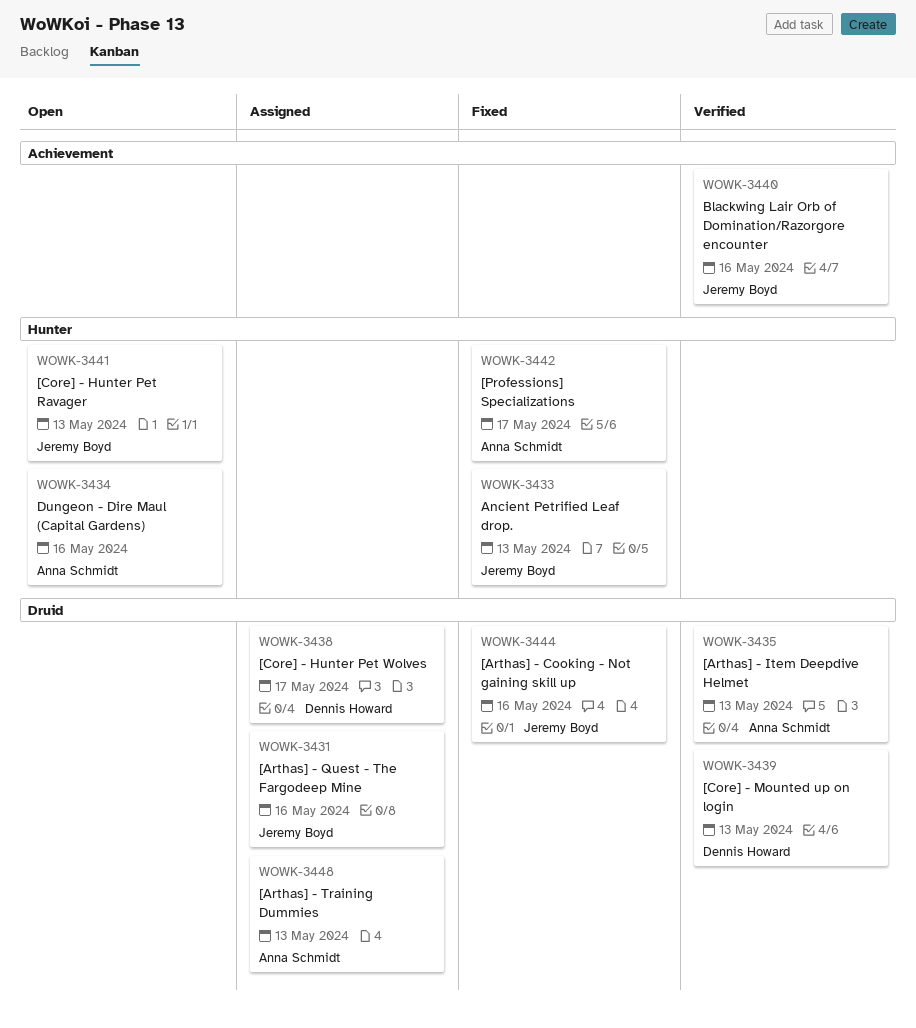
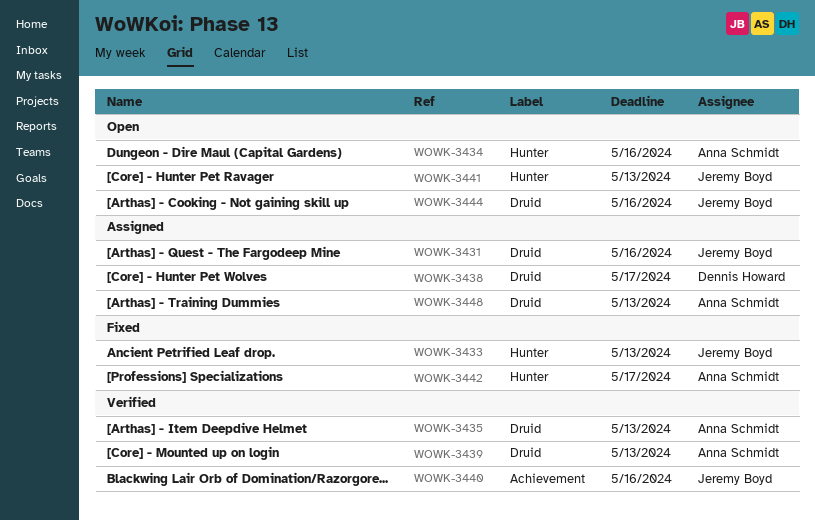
WOWK-3439, owner: Dennis Howard -> Anna Schmidt
WOWK-3444, status: Fixed -> Open

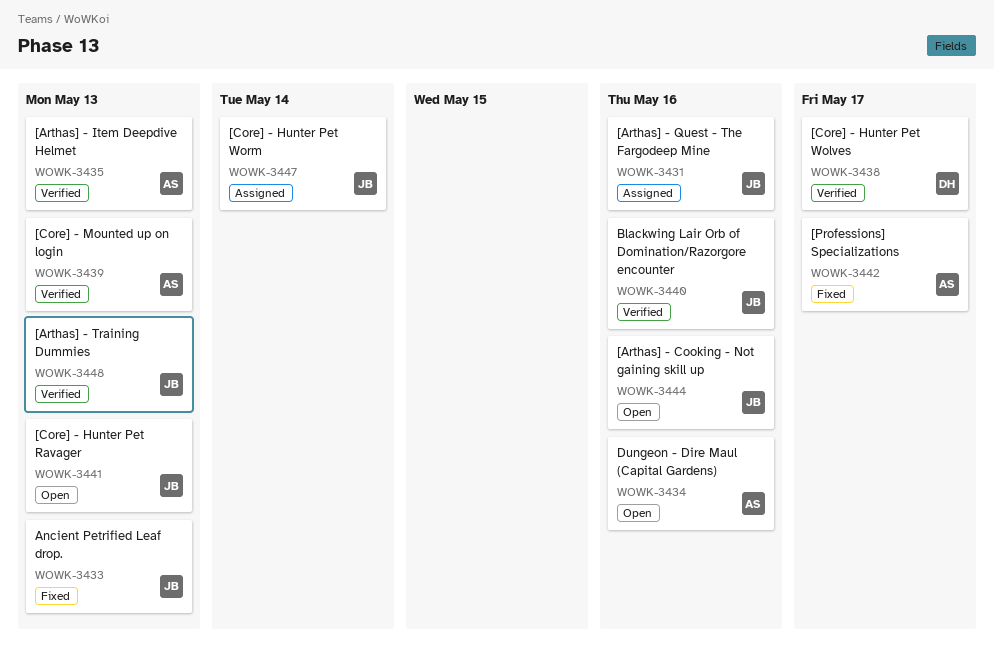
WOWK-3438, status: Assigned -> Verified
WOWK-3447: none -> present
WOWK-3448, status: Assigned -> Verified
WOWK-3448, owner: Anna Schmidt -> Jeremy Boyd

